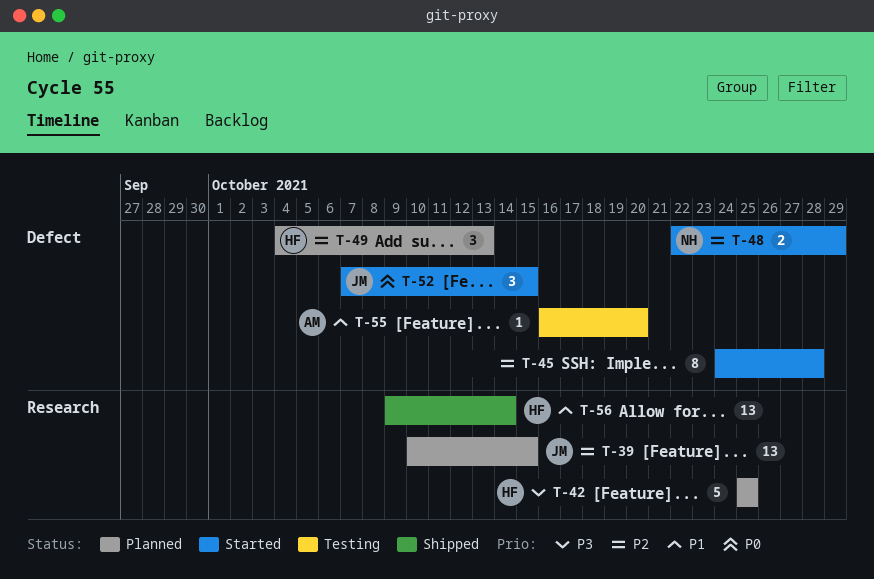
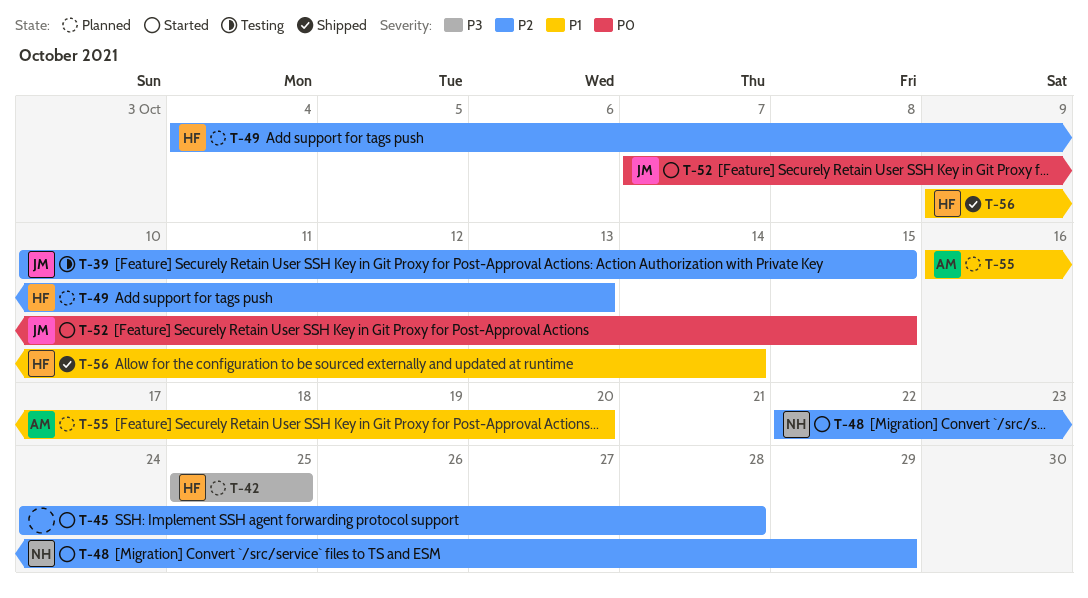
T-39, status: Planned -> Testing
T-55, status: Testing -> Planned

